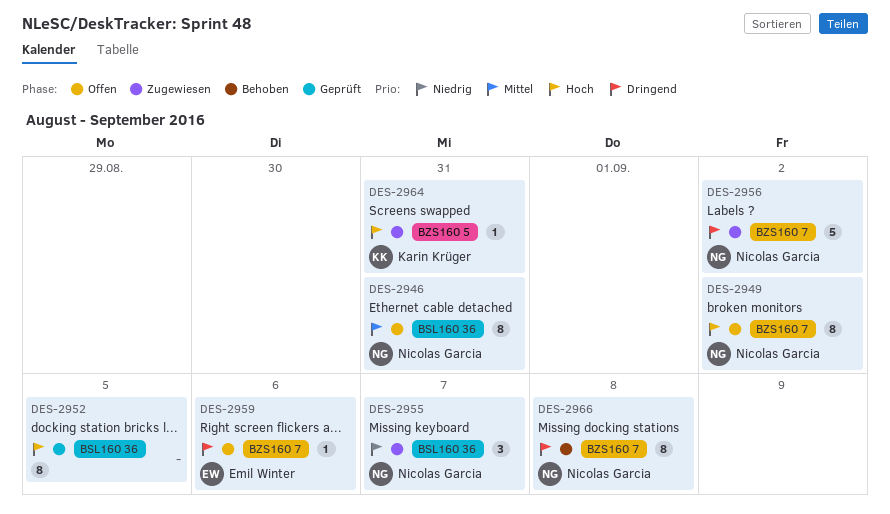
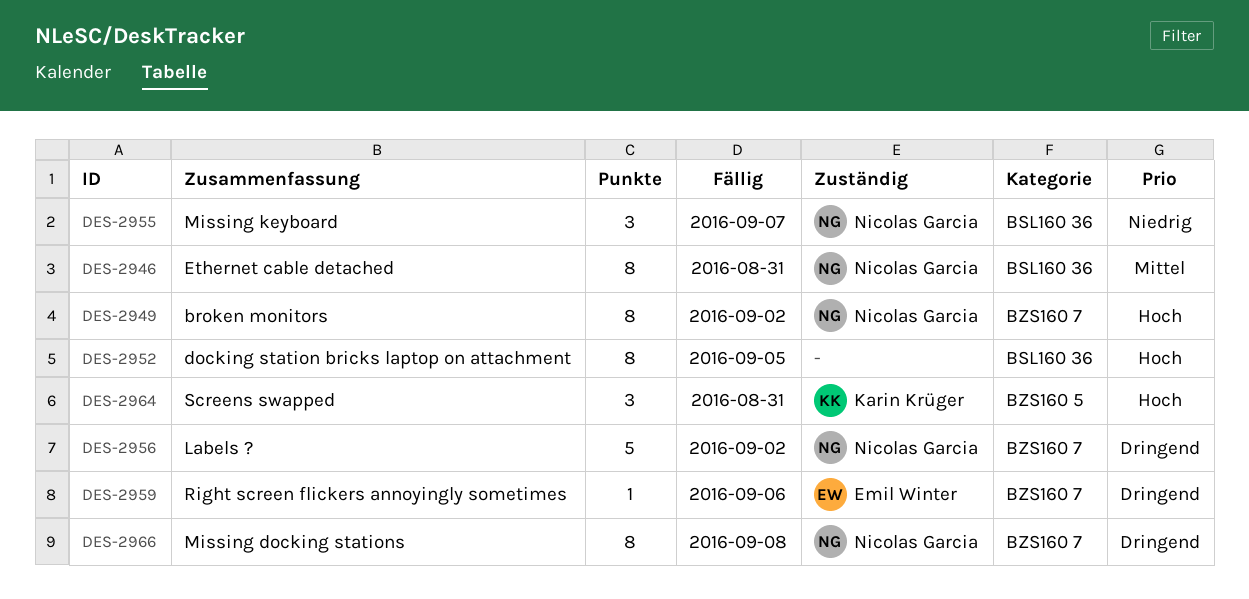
DES-2964, estimate: 1 -> 3

